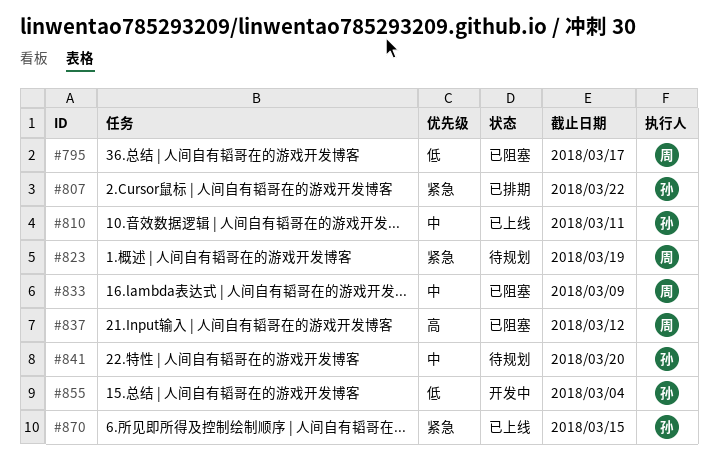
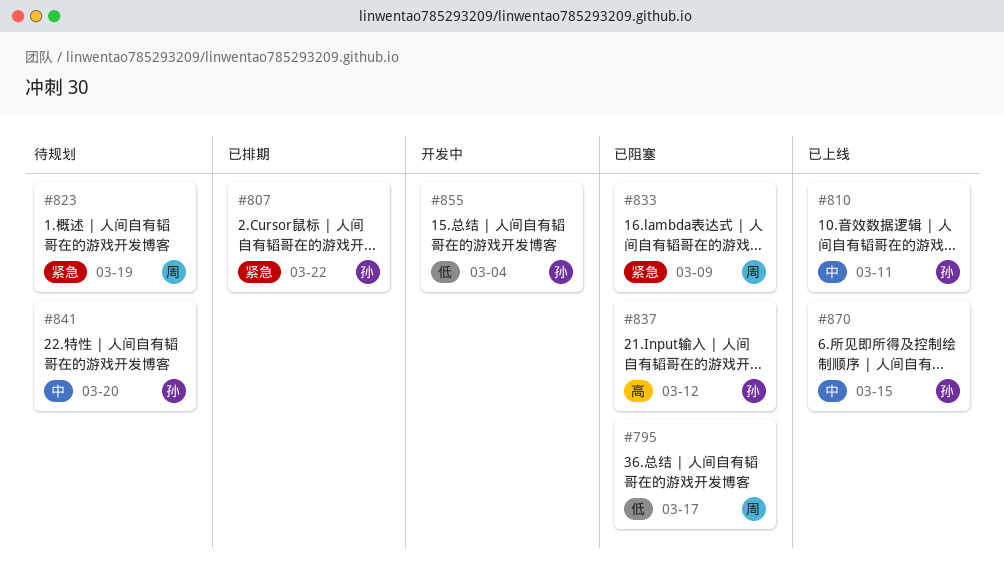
#833, priority: 中 -> 紧急
#837, owner: 周 -> 孙
#870, priority: 紧急 -> 中

